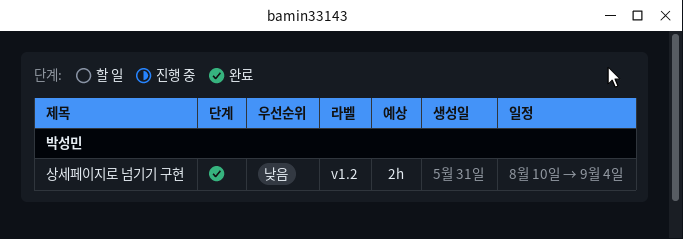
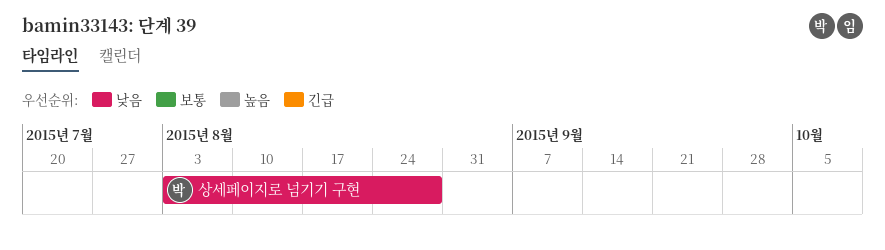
상세페이지로 넘기기 구현, start: Aug 10 -> Aug 3
상세페이지로 넘기기 구현, due: Sep 4 -> Aug 28

